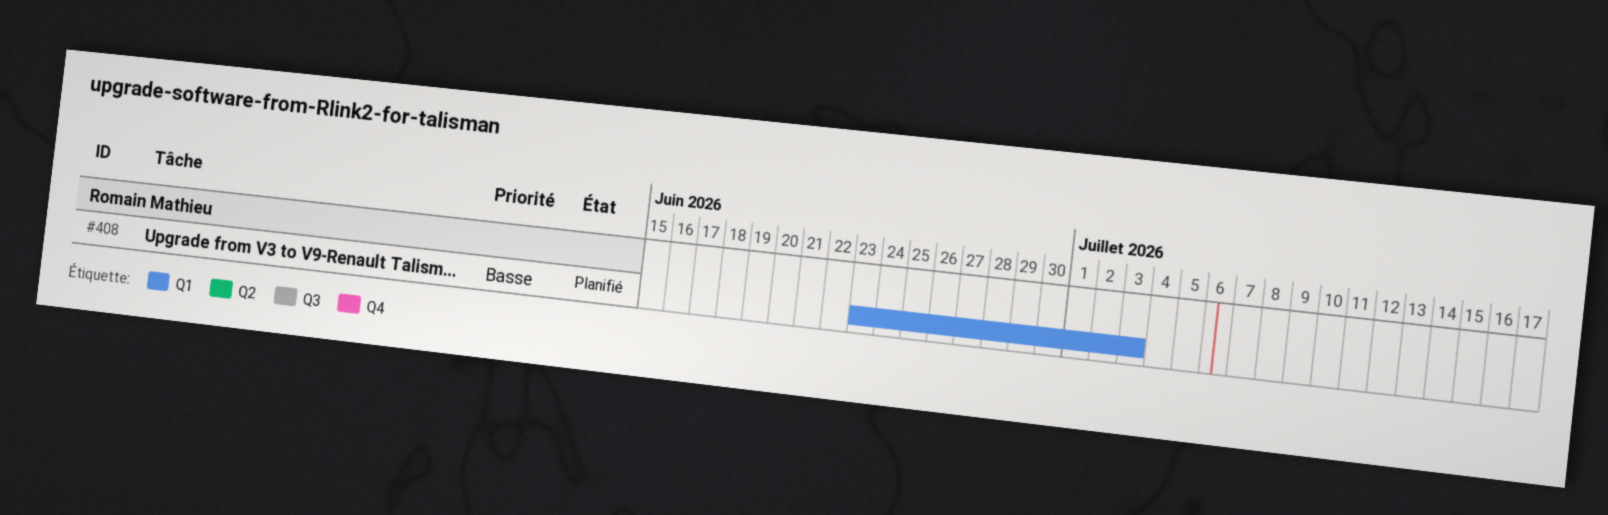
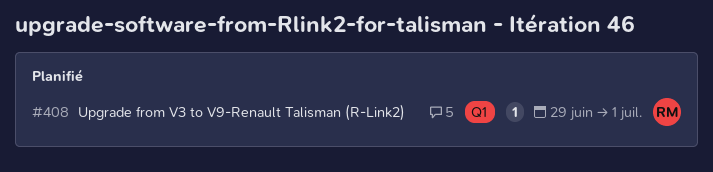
#408, start: Jun 23 -> Jun 29
#408, due: Jul 3 -> Jul 1

